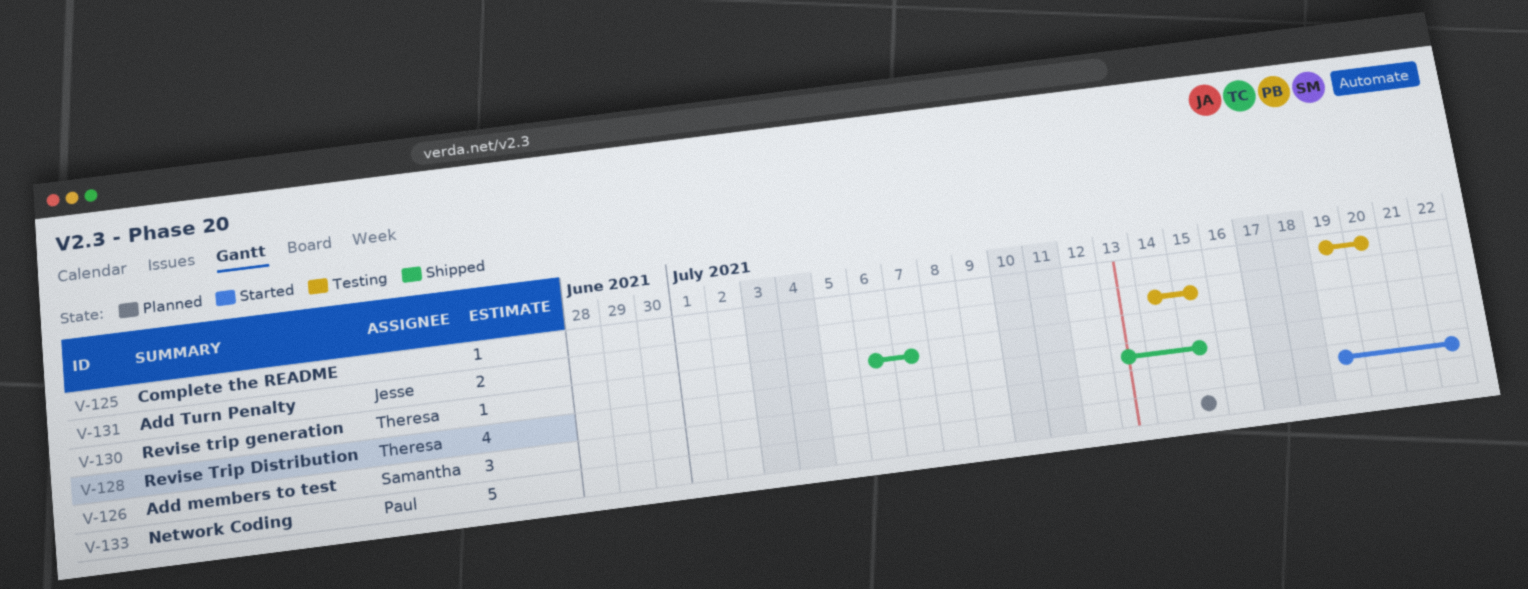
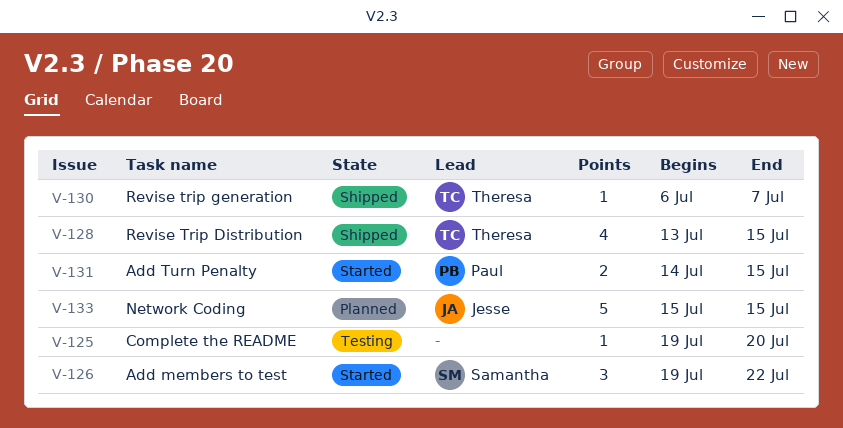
V-131, status: Testing -> Started
V-131, owner: Jesse -> Paul
V-133, owner: Paul -> Jesse

